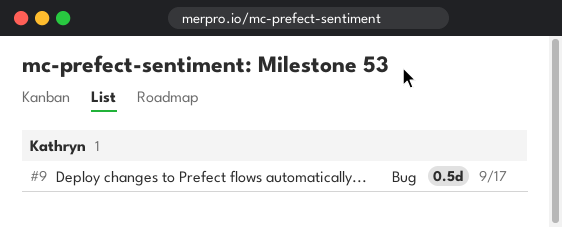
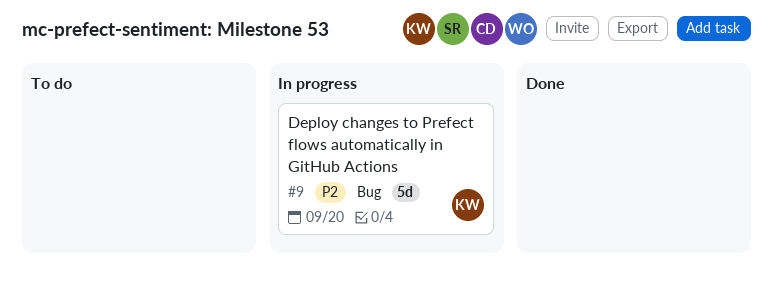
#9, estimate: 0.5d -> 5d
#9, due: Sep 17 -> Sep 20

